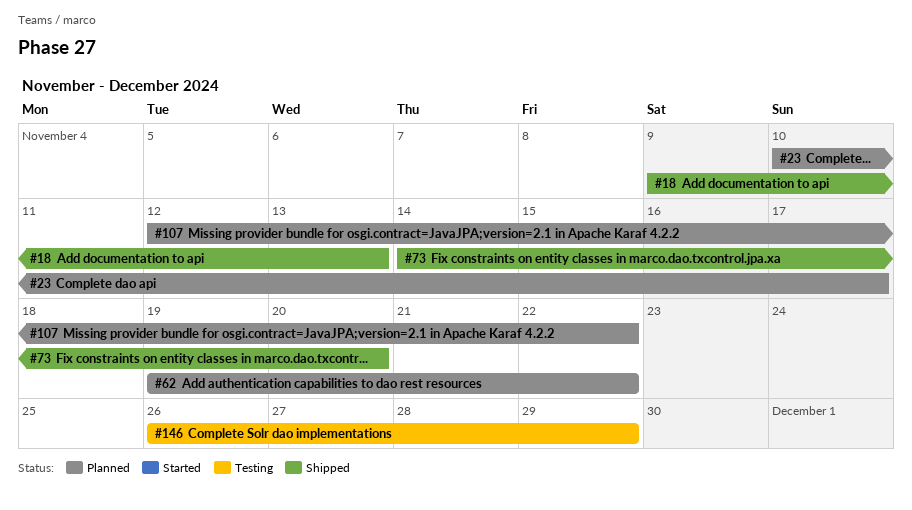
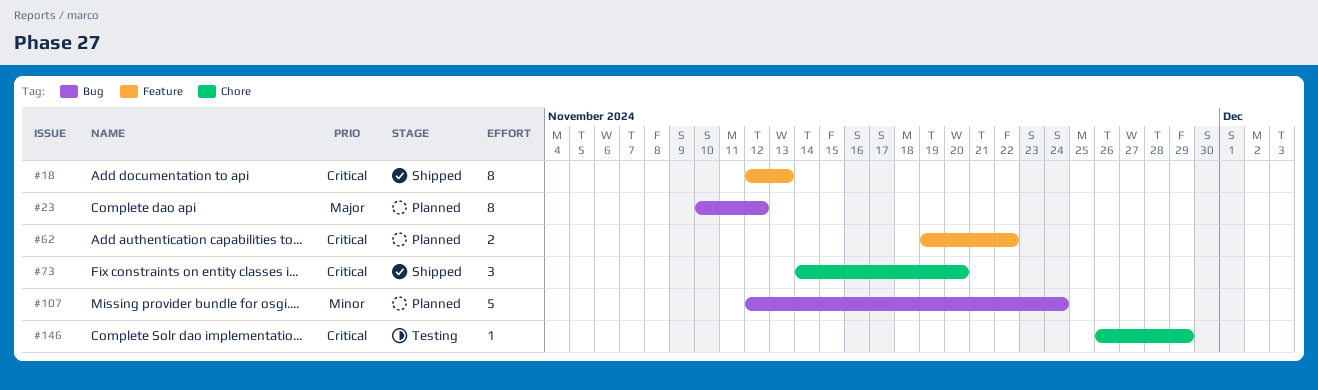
#18, start: Nov 9 -> Nov 12
#23, due: Nov 17 -> Nov 12
#107, due: Nov 22 -> Nov 24

